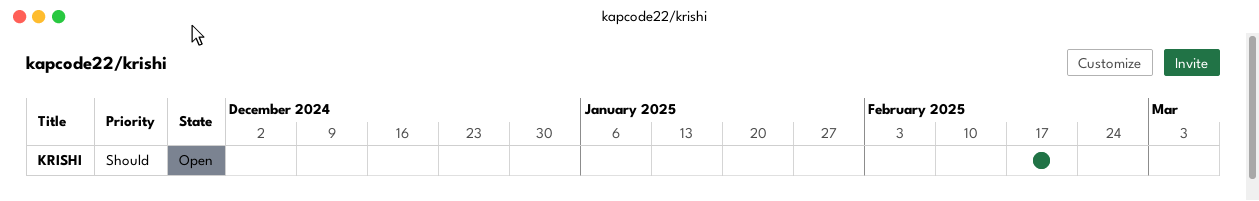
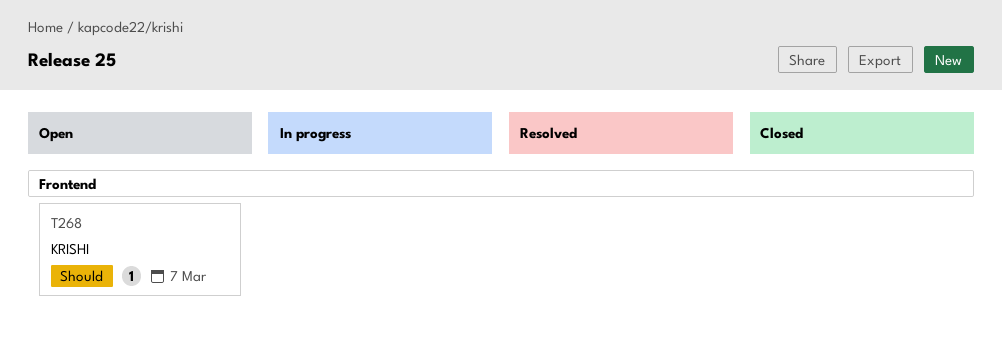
KRISHI, due: Feb 21 -> Mar 7

